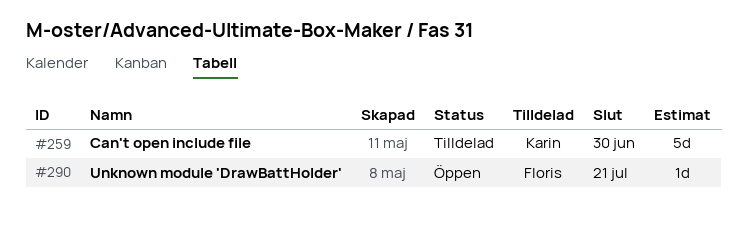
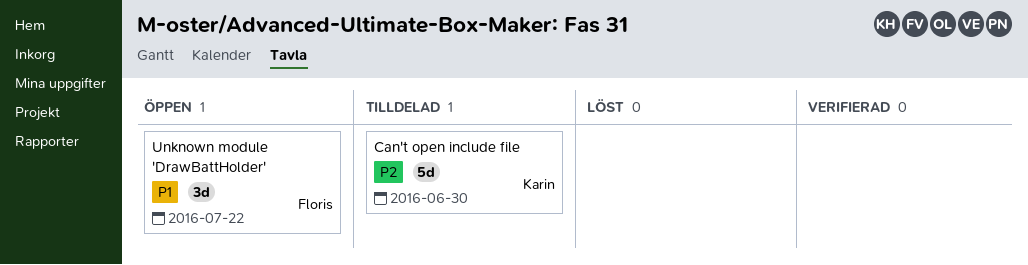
Unknown module 'DrawBattHolder', estimate: 1d -> 3d
Unknown module 'DrawBattHolder', due: Jul 21 -> Jul 22

